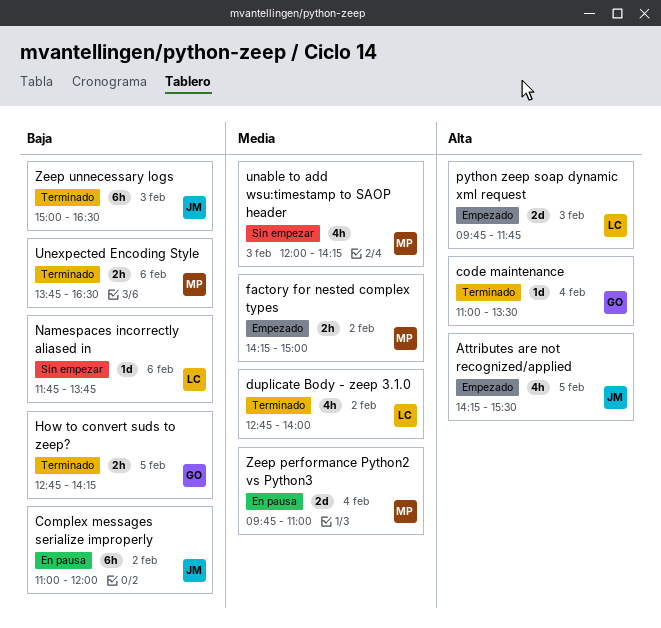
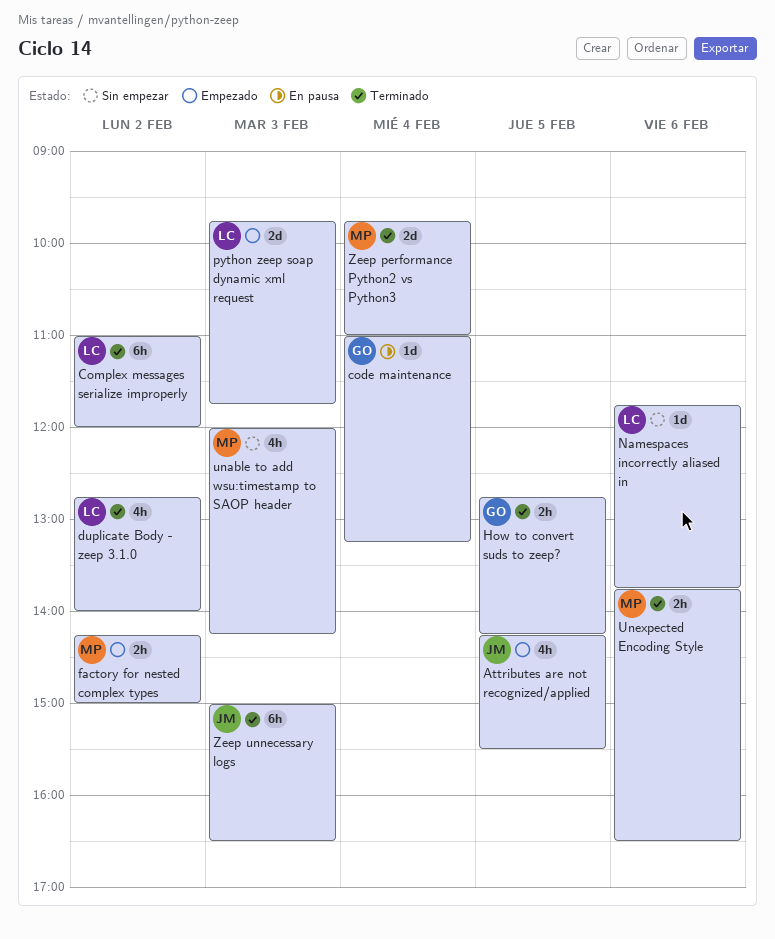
code maintenance, status: Terminado -> En pausa
code maintenance, ends: 13:30 -> 13:15
Complex messages serialize improperly, status: En pausa -> Terminado
Complex messages serialize improperly, owner: JM -> LC
Zeep performance Python2 vs Python3, status: En pausa -> Terminado

